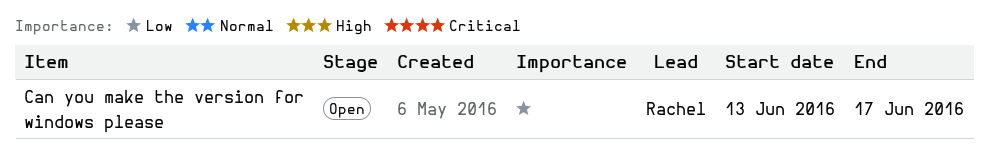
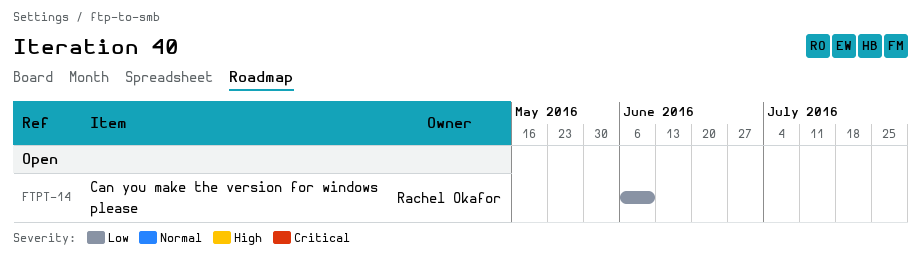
Can you make the version for windows please, start: Jun 13 -> Jun 6
Can you make the version for windows please, due: Jun 17 -> Jun 10

